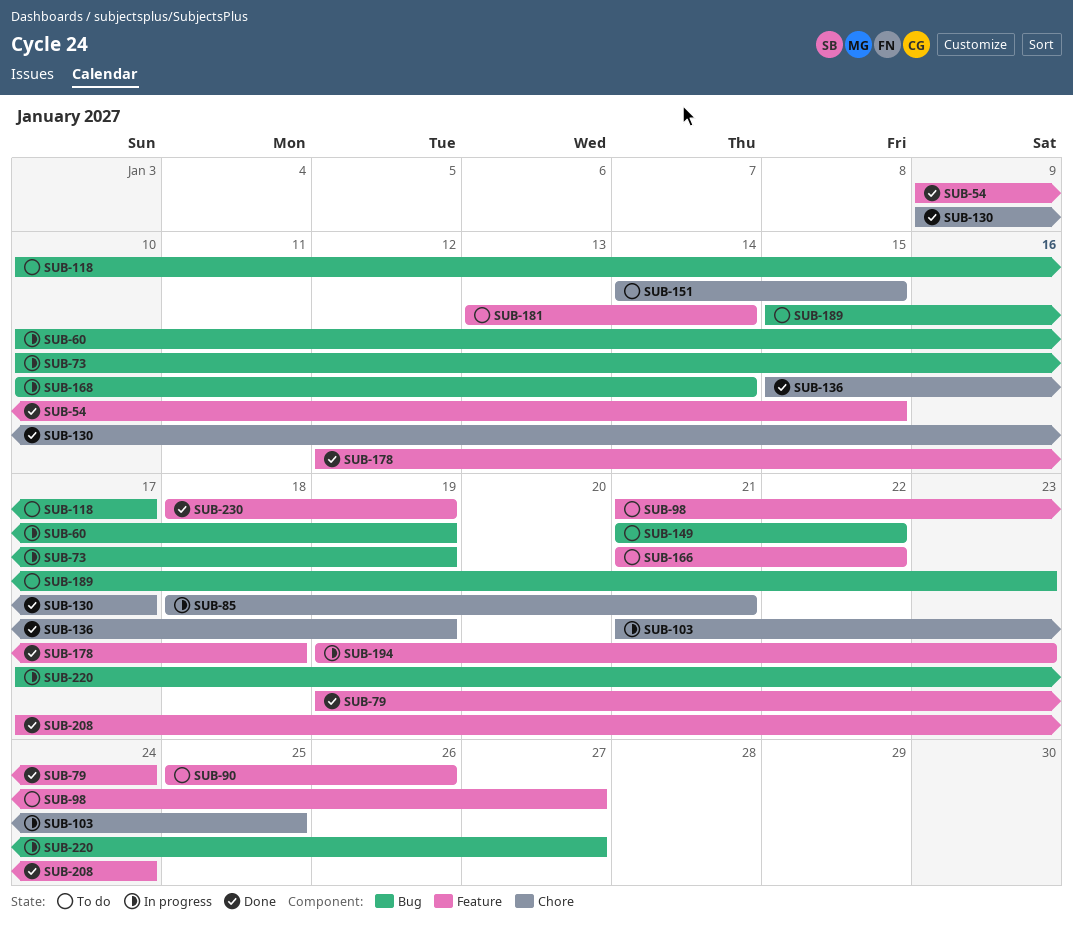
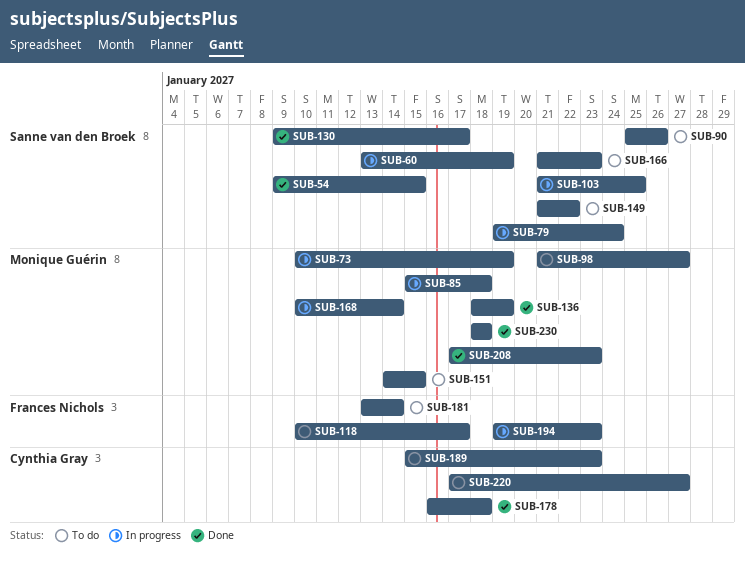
SUB-60, start: Jan 10 -> Jan 13
SUB-79, status: Done -> In progress
SUB-85, start: Jan 18 -> Jan 15
SUB-85, due: Jan 21 -> Jan 18
SUB-136, start: Jan 15 -> Jan 18
SUB-166, due: Jan 22 -> Jan 23
SUB-178, start: Jan 12 -> Jan 16
SUB-208, due: Jan 24 -> Jan 23
SUB-220, status: In progress -> To do
SUB-230, due: Jan 19 -> Jan 18

